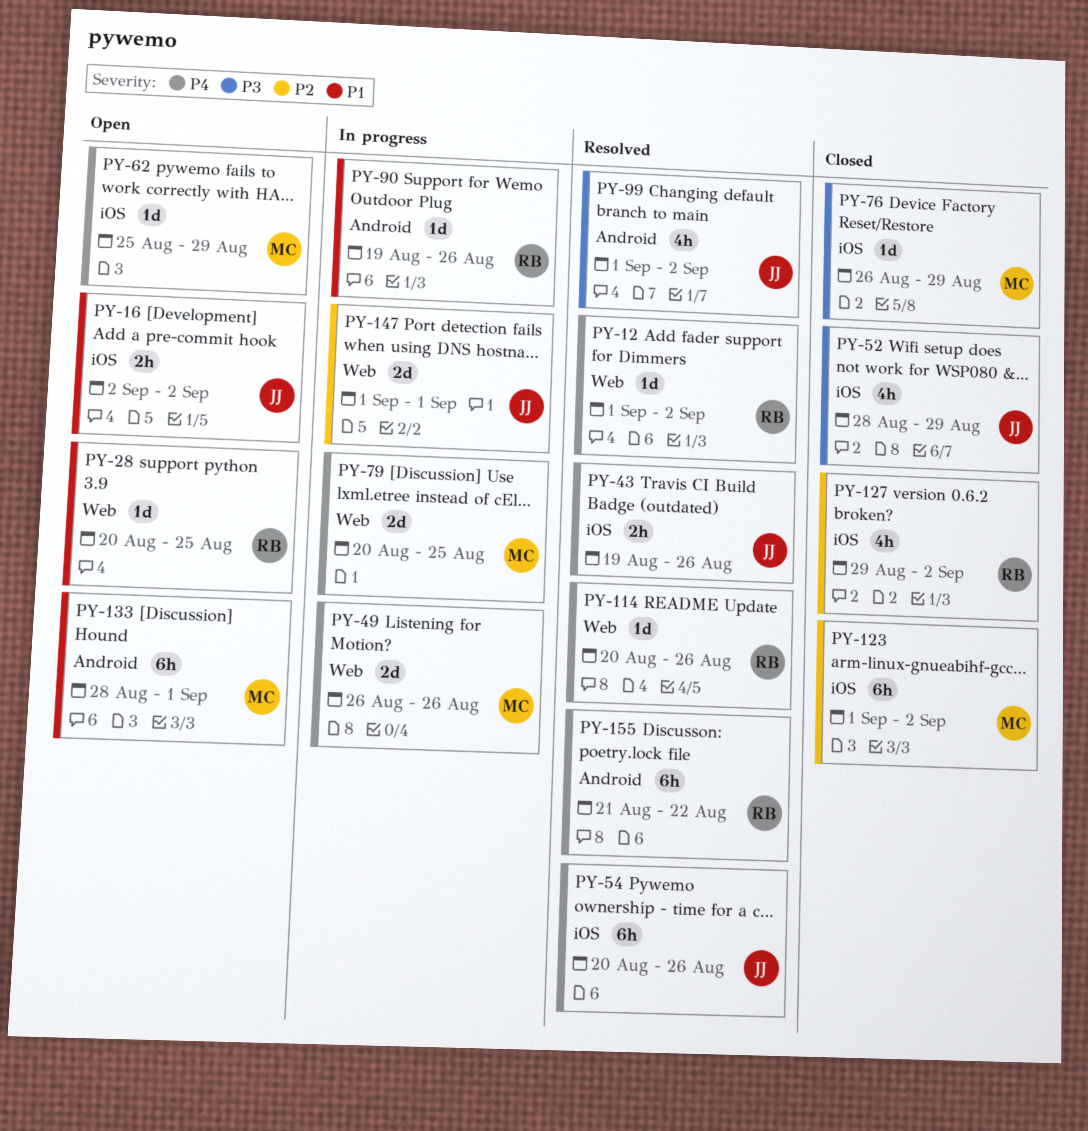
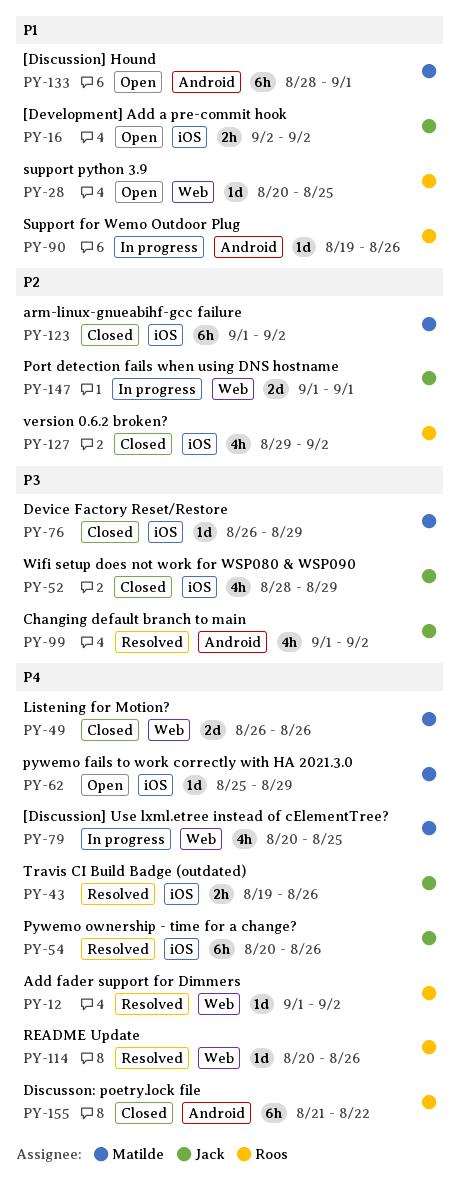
PY-49, status: In progress -> Closed
PY-79, estimate: 2d -> 4h
PY-155, status: Resolved -> Closed

